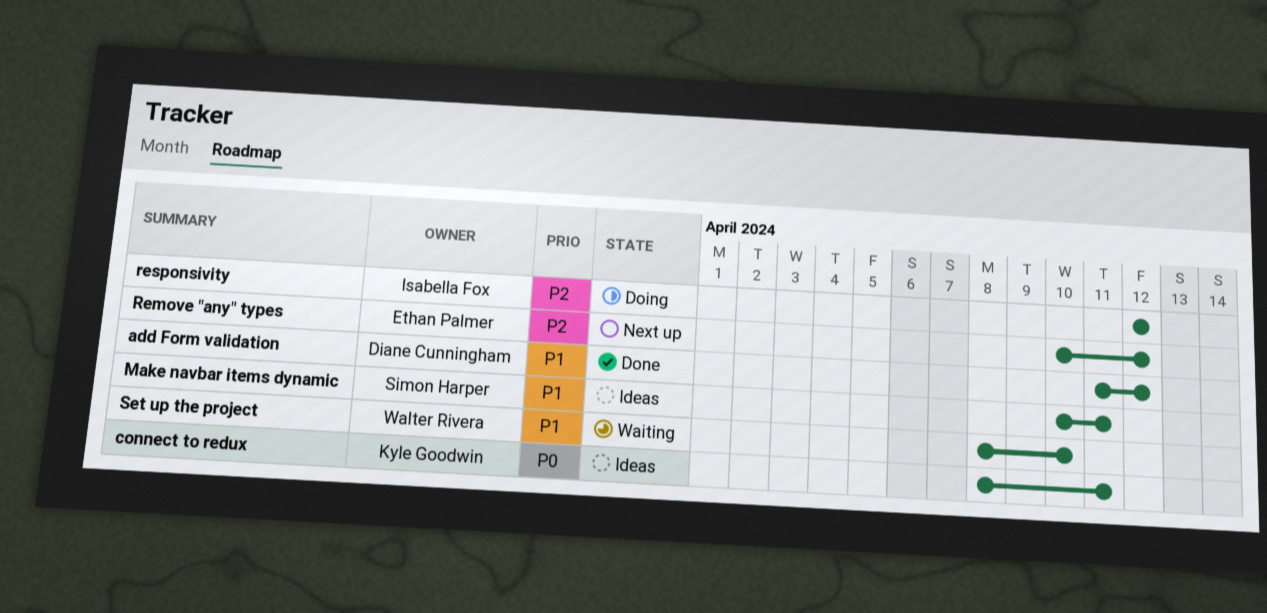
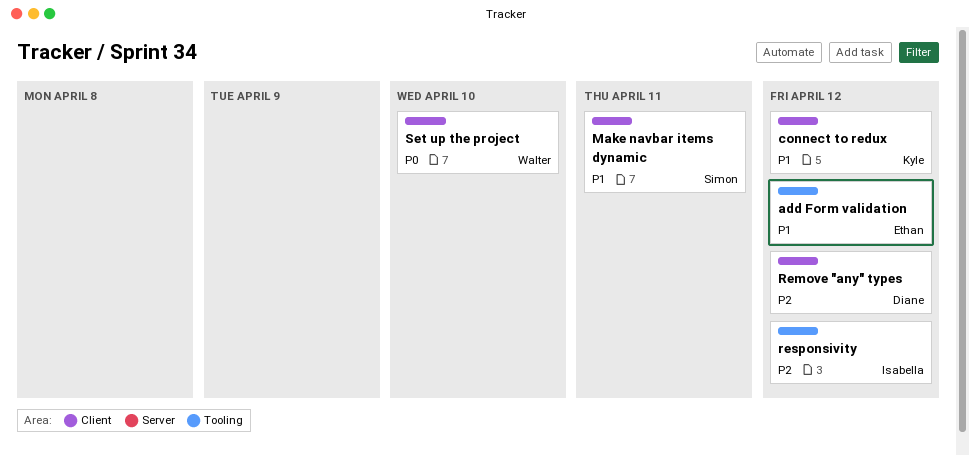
add Form validation, owner: Diane Cunningham -> Ethan Palmer
connect to redux, priority: P0 -> P1
connect to redux, due: Apr 11 -> Apr 12
Remove "any" types, owner: Ethan Palmer -> Diane Cunningham
Set up the project, priority: P1 -> P0

